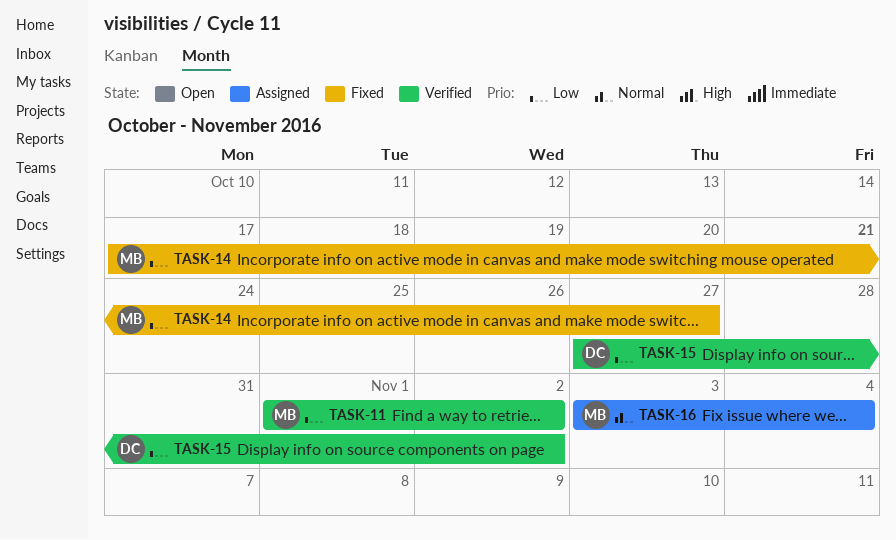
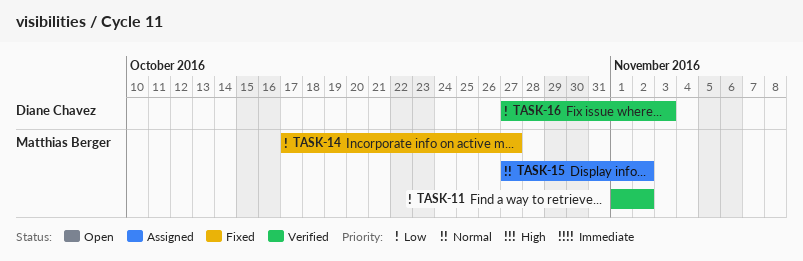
TASK-15, status: Verified -> Assigned
TASK-15, owner: Diane Chavez -> Matthias Berger
TASK-15, priority: Low -> Normal
TASK-16, status: Assigned -> Verified
TASK-16, owner: Matthias Berger -> Diane Chavez
TASK-16, priority: Normal -> Low
TASK-16, start: Nov 3 -> Oct 27
TASK-16, due: Nov 4 -> Nov 3

